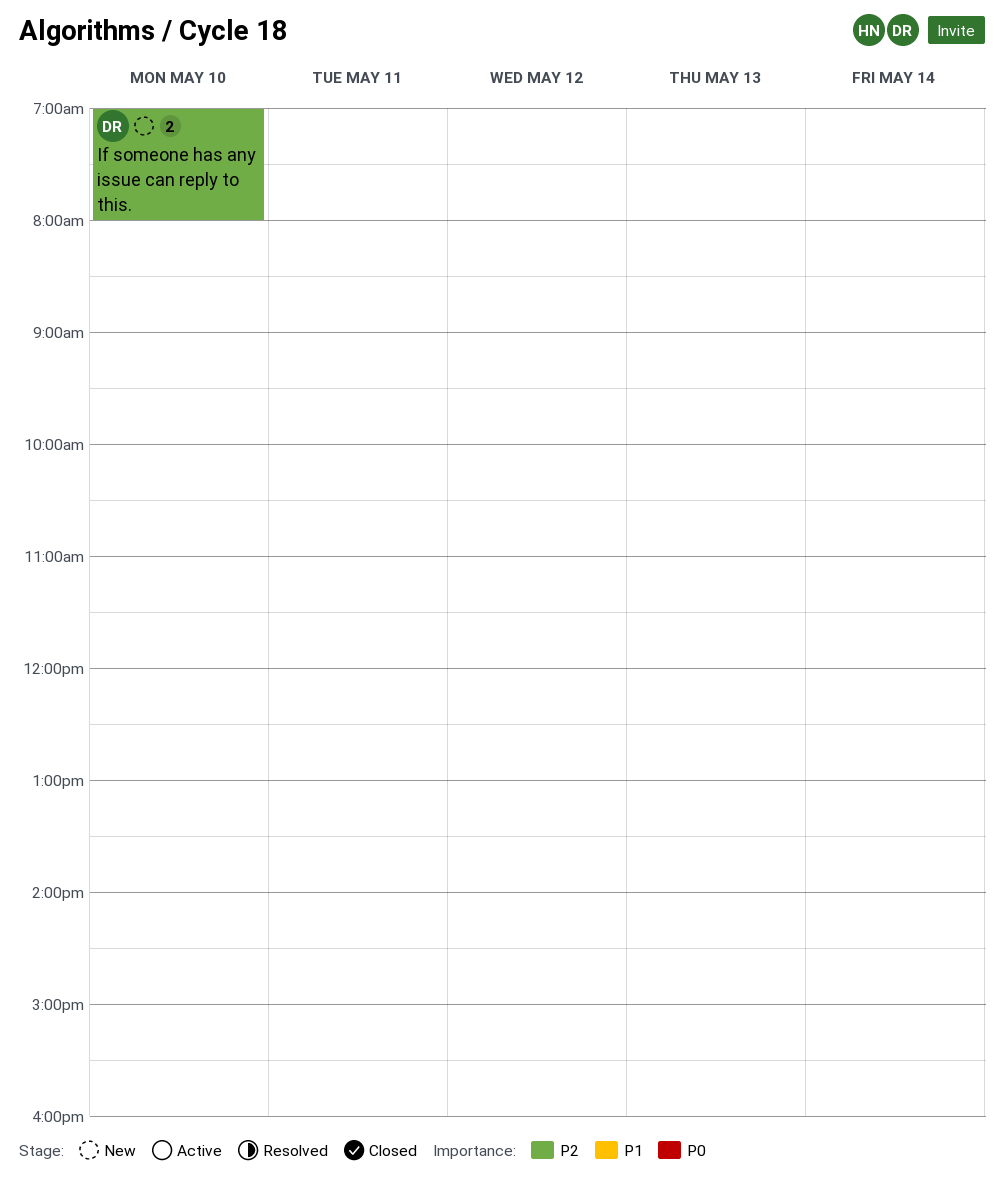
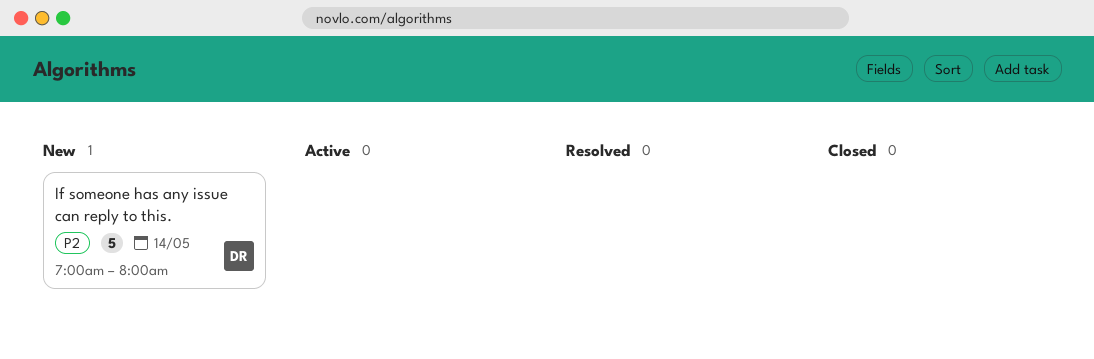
If someone has any issue can reply to this., estimate: 2 -> 5
If someone has any issue can reply to this., day: May 10 -> May 14

